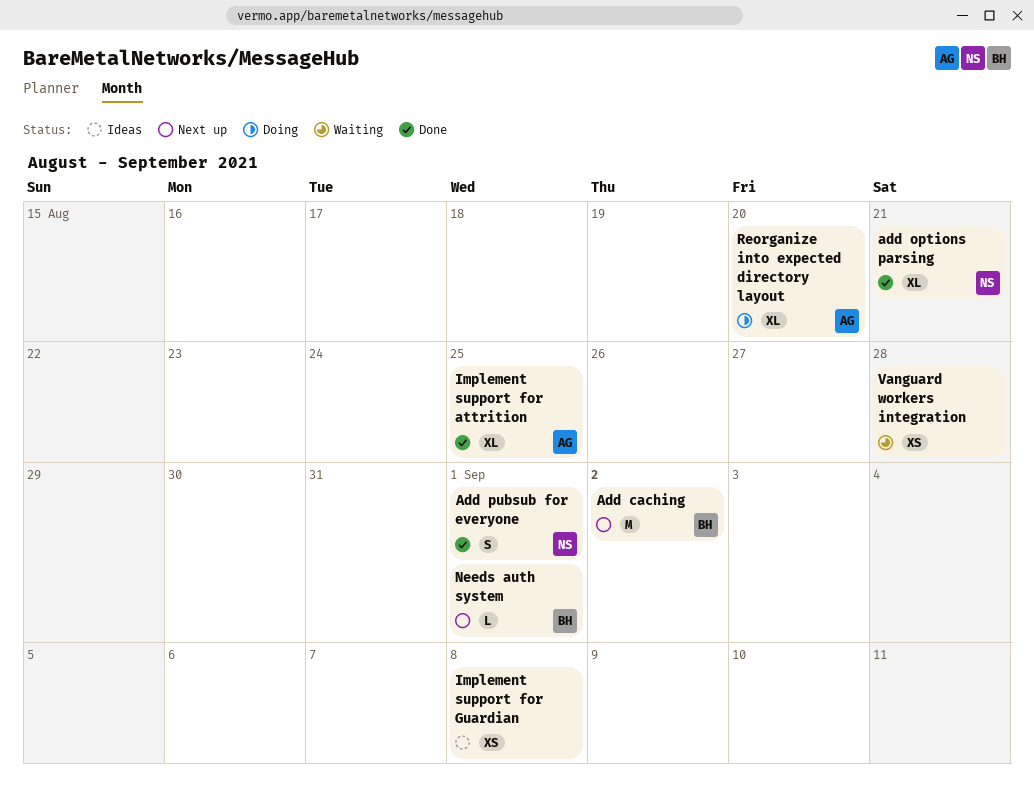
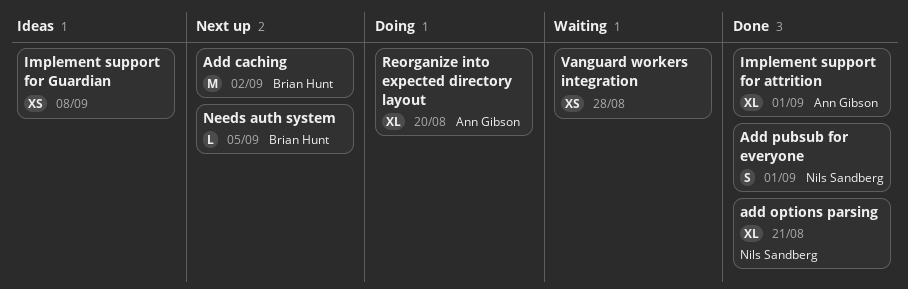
Implement support for attrition, due: Aug 25 -> Sep 1
Needs auth system, due: Sep 1 -> Sep 5

